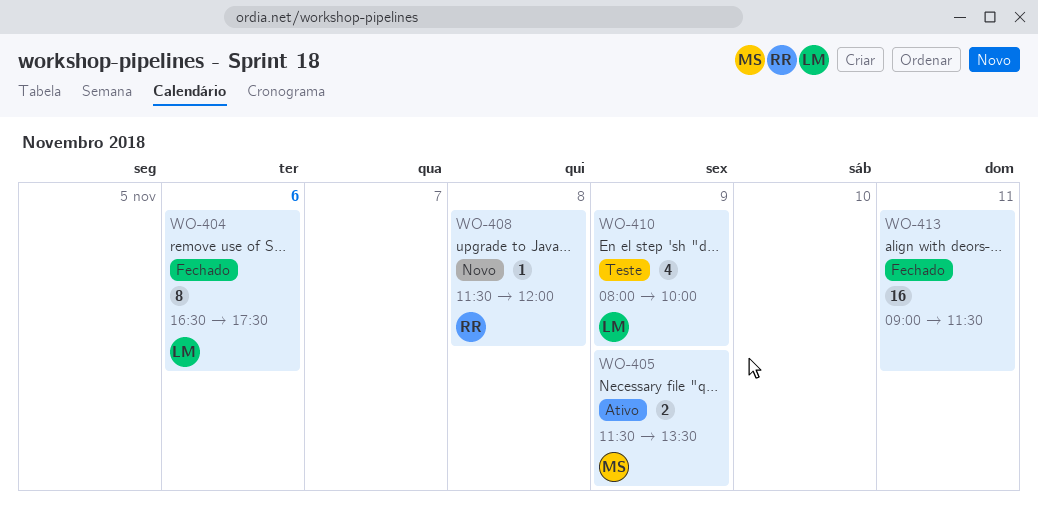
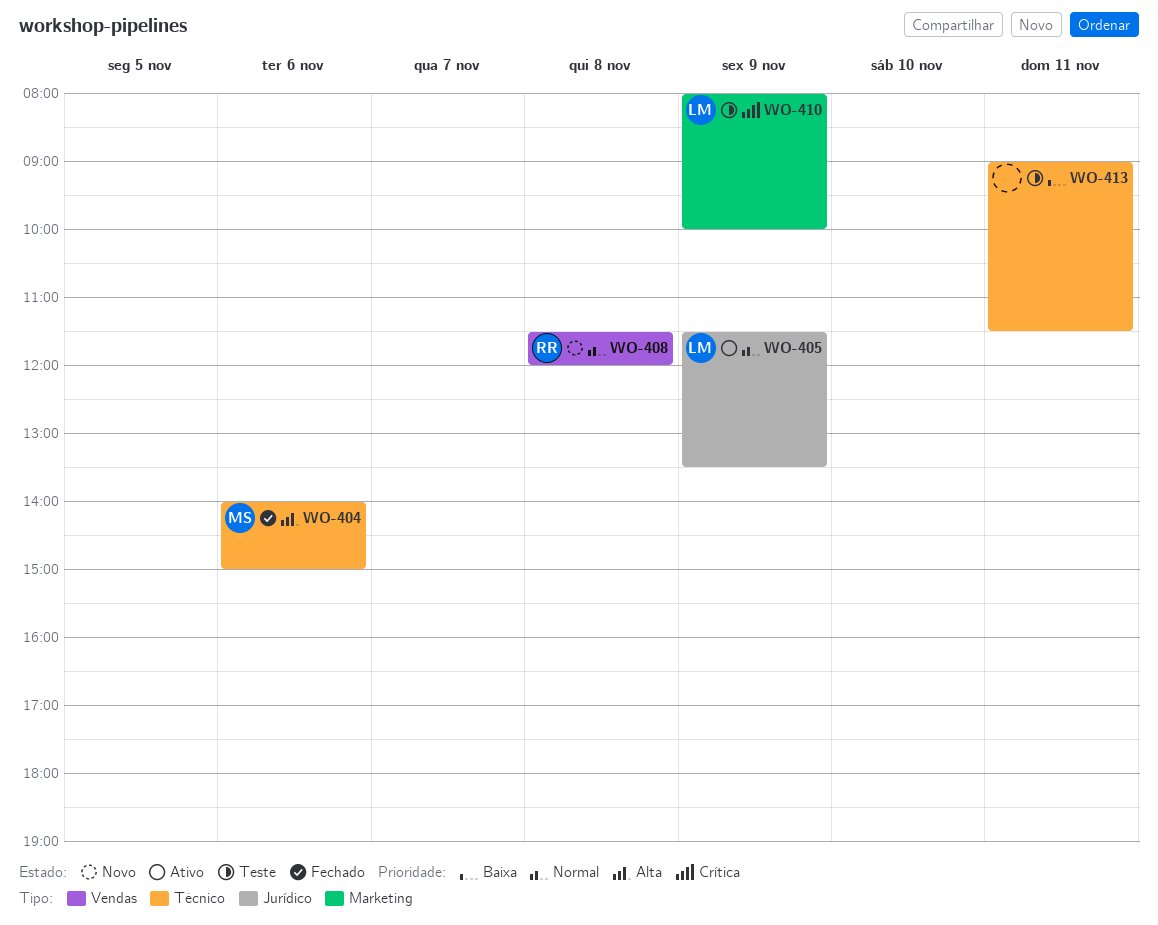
WO-404, owner: LM -> MS
WO-404, begins: 16:30 -> 14:00
WO-404, ends: 17:30 -> 15:00
WO-405, owner: MS -> LM
WO-413, status: Fechado -> Teste

